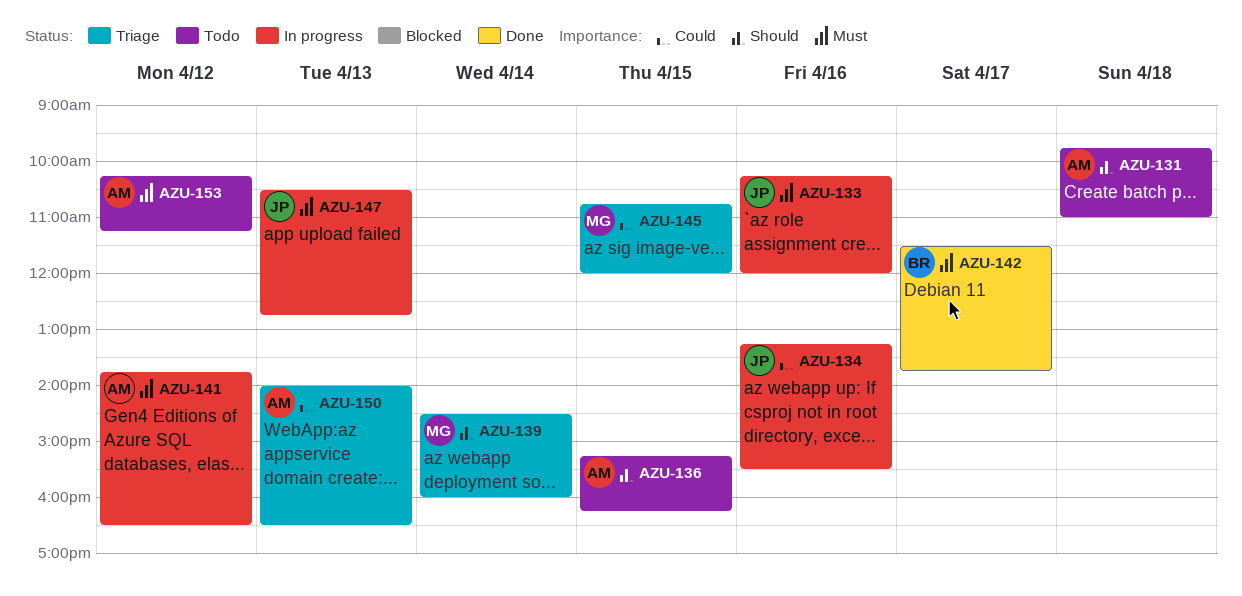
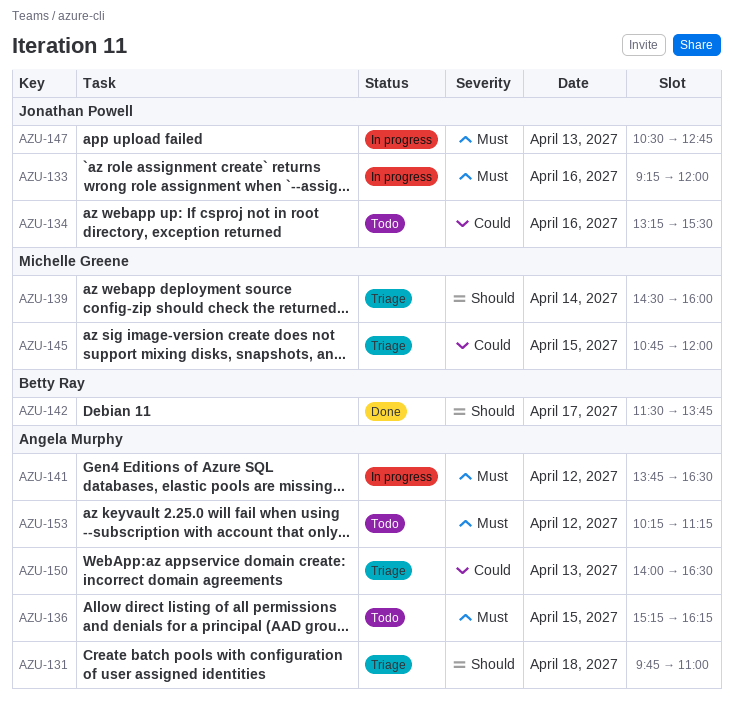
AZU-131, status: Todo -> Triage
AZU-133, begins: 10:15 -> 09:15
AZU-134, status: In progress -> Todo
AZU-136, priority: Should -> Must
AZU-142, priority: Must -> Should

